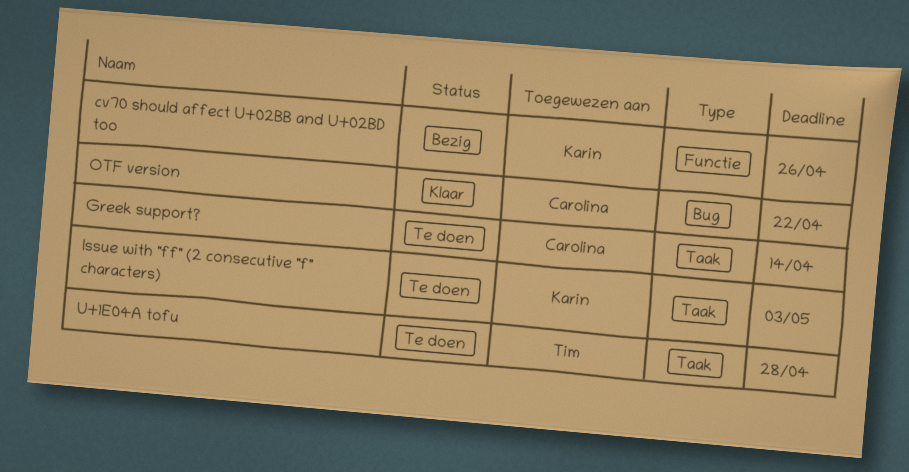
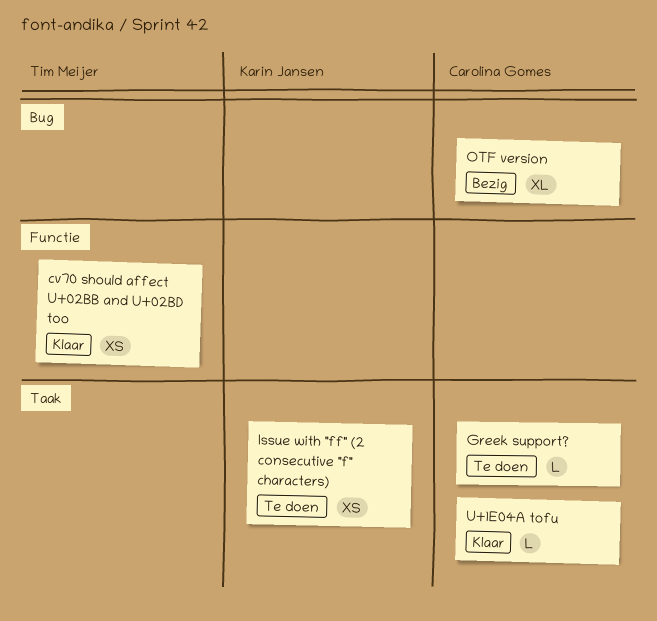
cv70 should affect U+02BB and U+02BD too, status: Bezig -> Klaar
cv70 should affect U+02BB and U+02BD too, owner: Karin Jansen -> Tim Meijer
OTF version, status: Klaar -> Bezig
U+1E04A tofu, status: Te doen -> Klaar
U+1E04A tofu, owner: Tim Meijer -> Carolina Gomes

